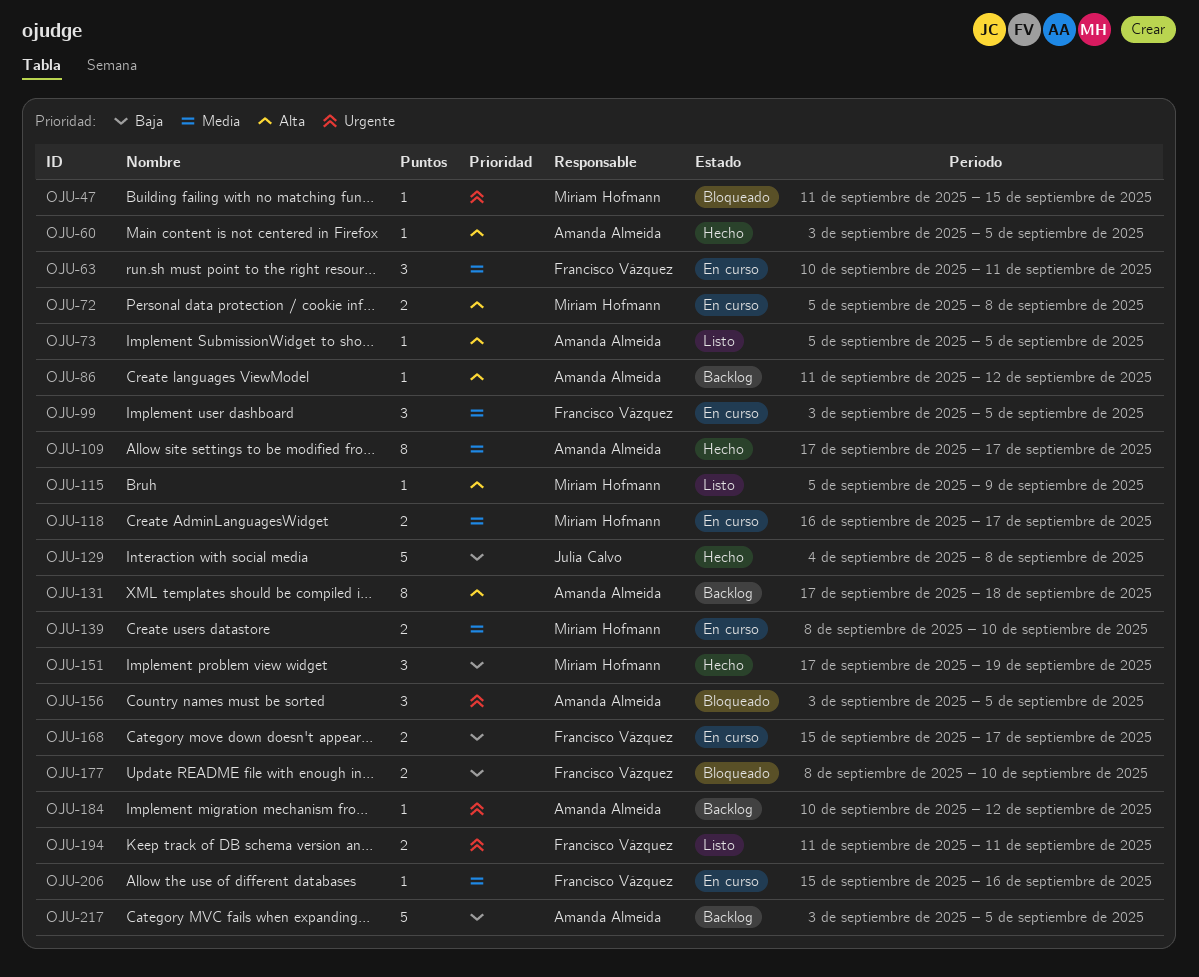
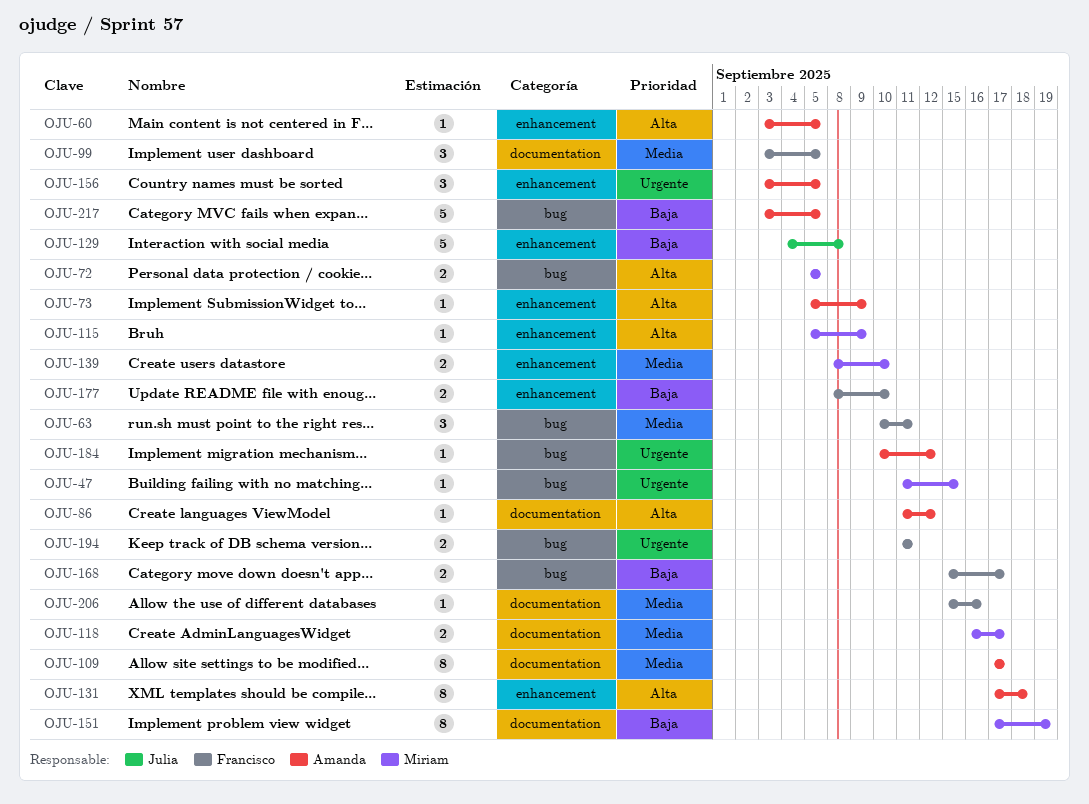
OJU-72, due: Sep 8 -> Sep 5
OJU-73, due: Sep 5 -> Sep 9
OJU-151, estimate: 3 -> 8

